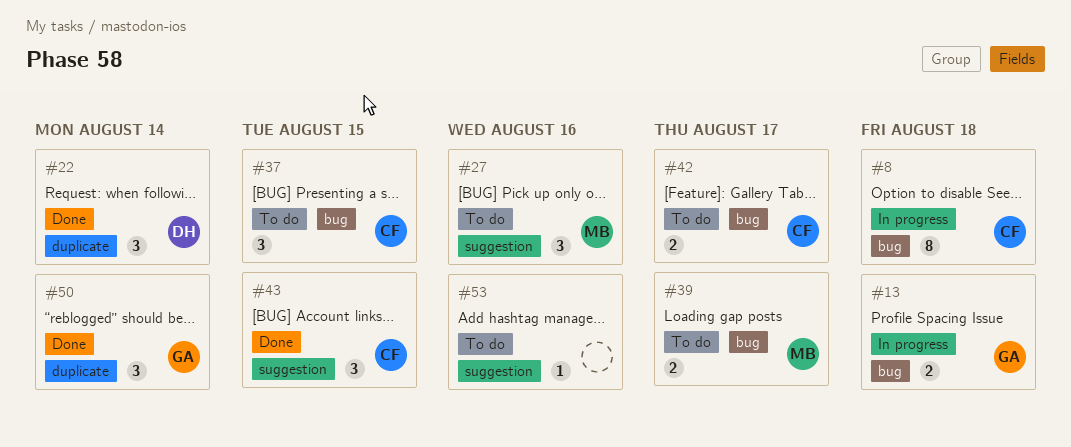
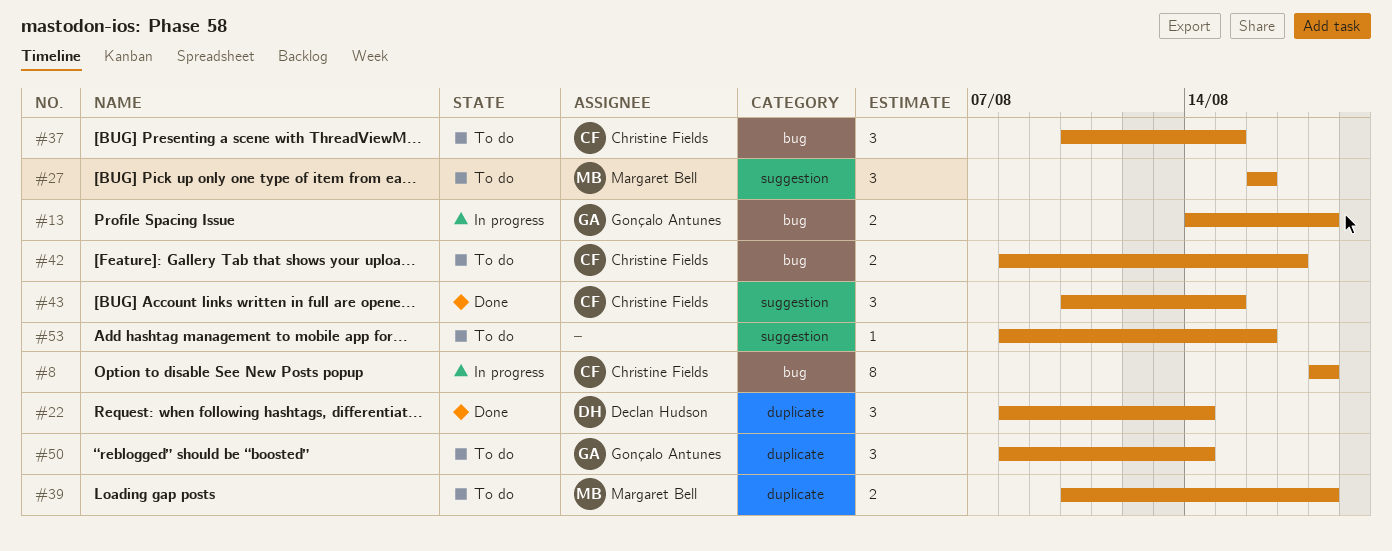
#39, label: bug -> duplicate
#39, due: Aug 17 -> Aug 18
#50, status: Done -> To do

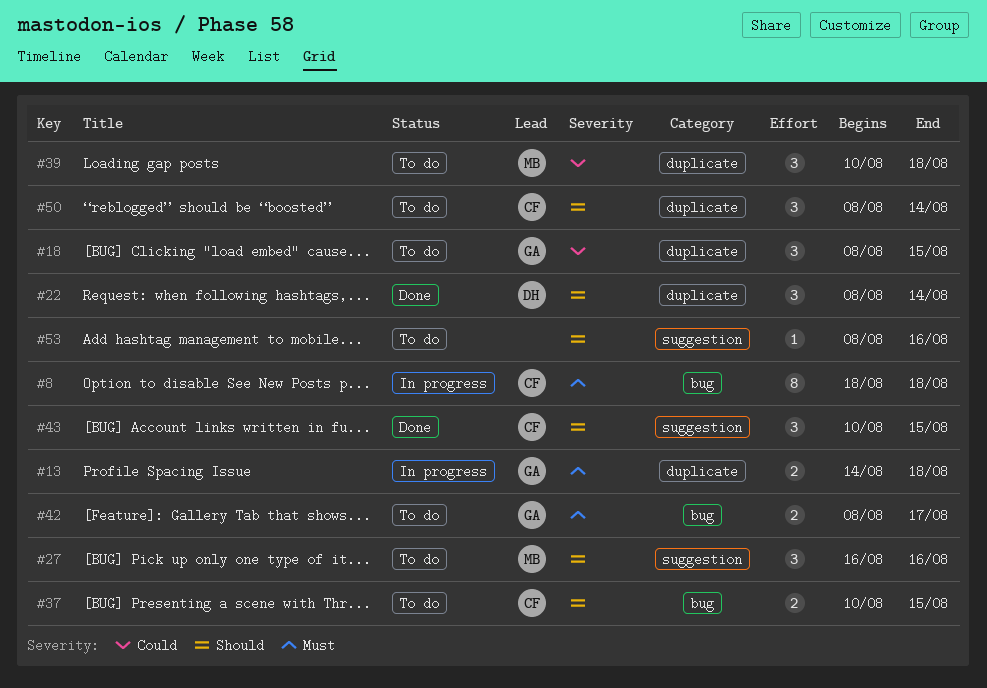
#13, label: bug -> duplicate
#18: none -> present
#37, estimate: 3 -> 2
#39, estimate: 2 -> 3
#42, owner: Christine Fields -> Gonçalo Antunes
#50, owner: Gonçalo Antunes -> Christine Fields

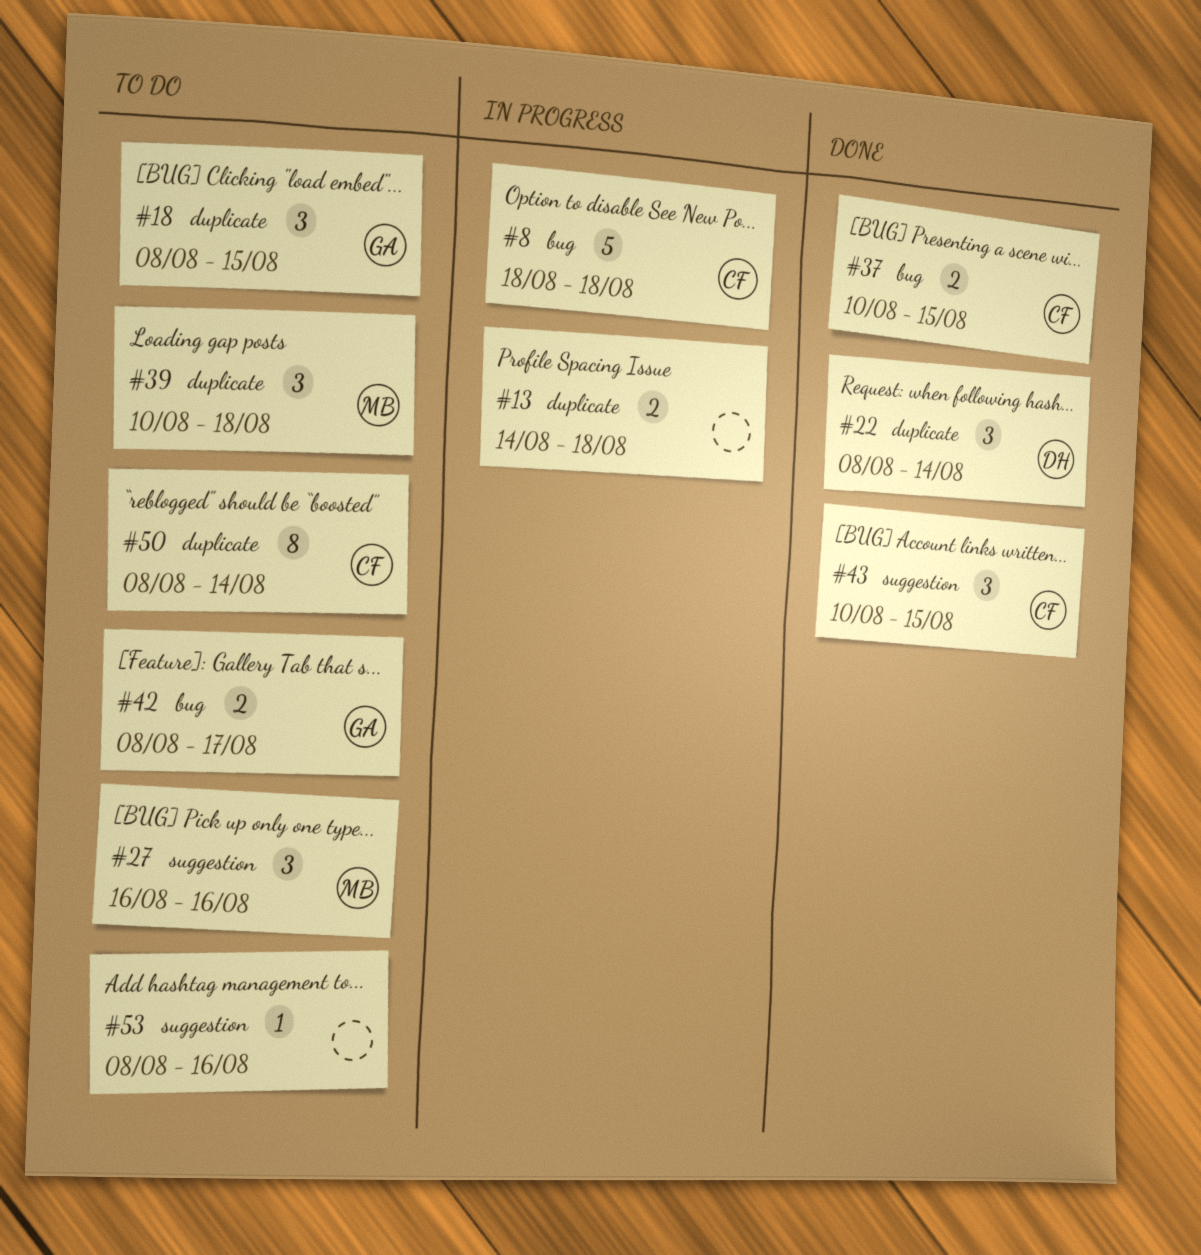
#8, estimate: 8 -> 5
#13, owner: GA -> none
#37, status: To do -> Done
#50, estimate: 3 -> 8

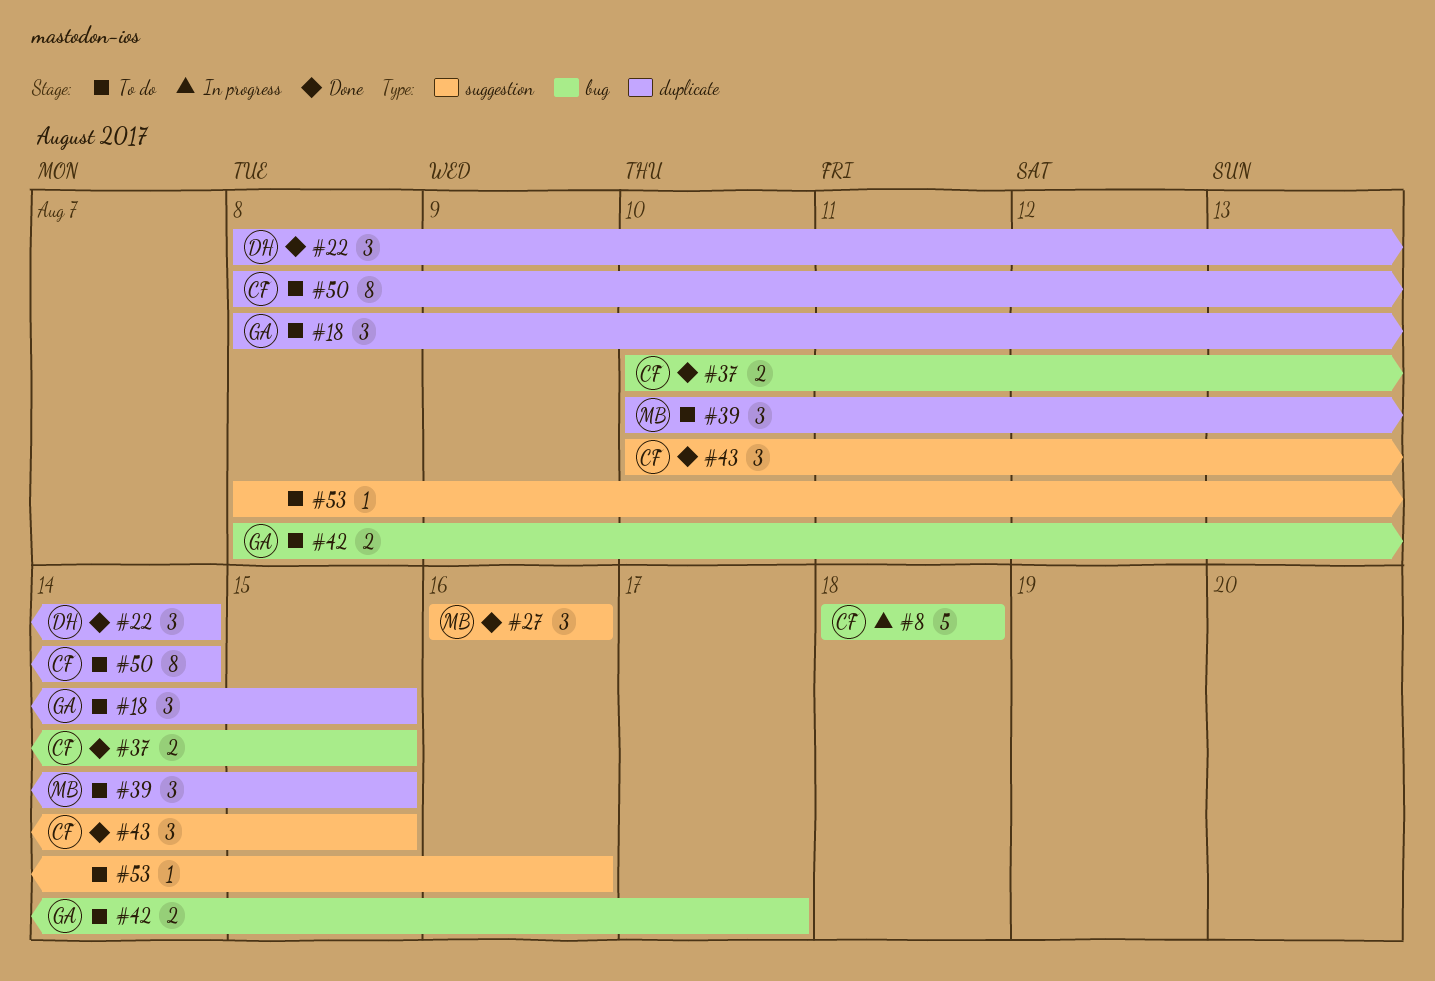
#13: present -> none
#27, status: To do -> Done
#39, due: Aug 18 -> Aug 15

